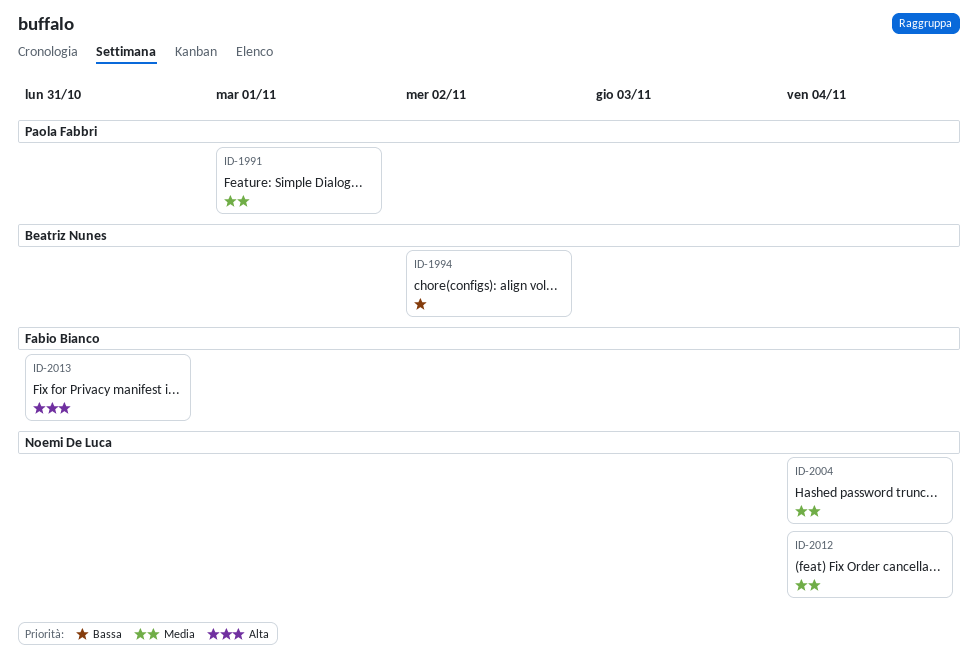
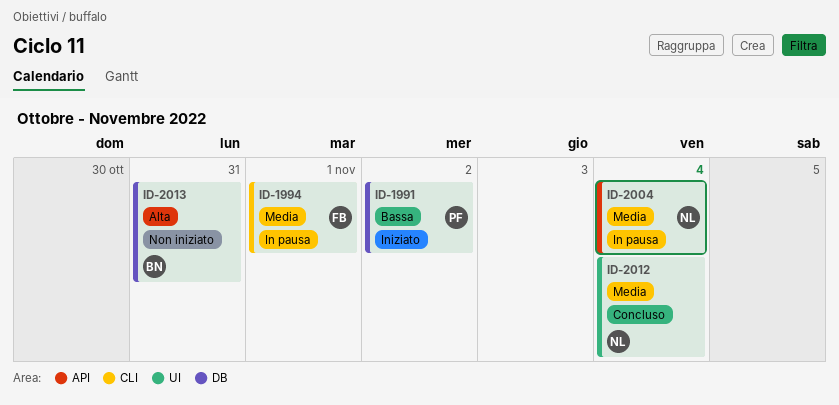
ID-1991, priority: Media -> Bassa
ID-1991, due: Nov 1 -> Nov 2
ID-1994, owner: Beatriz Nunes -> Fabio Bianco
ID-1994, priority: Bassa -> Media
ID-1994, due: Nov 2 -> Nov 1
ID-2013, owner: Fabio Bianco -> Beatriz Nunes

